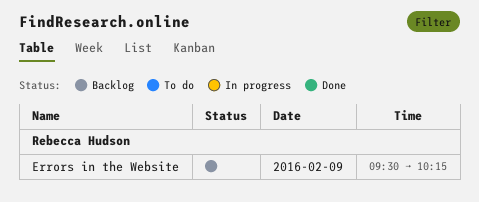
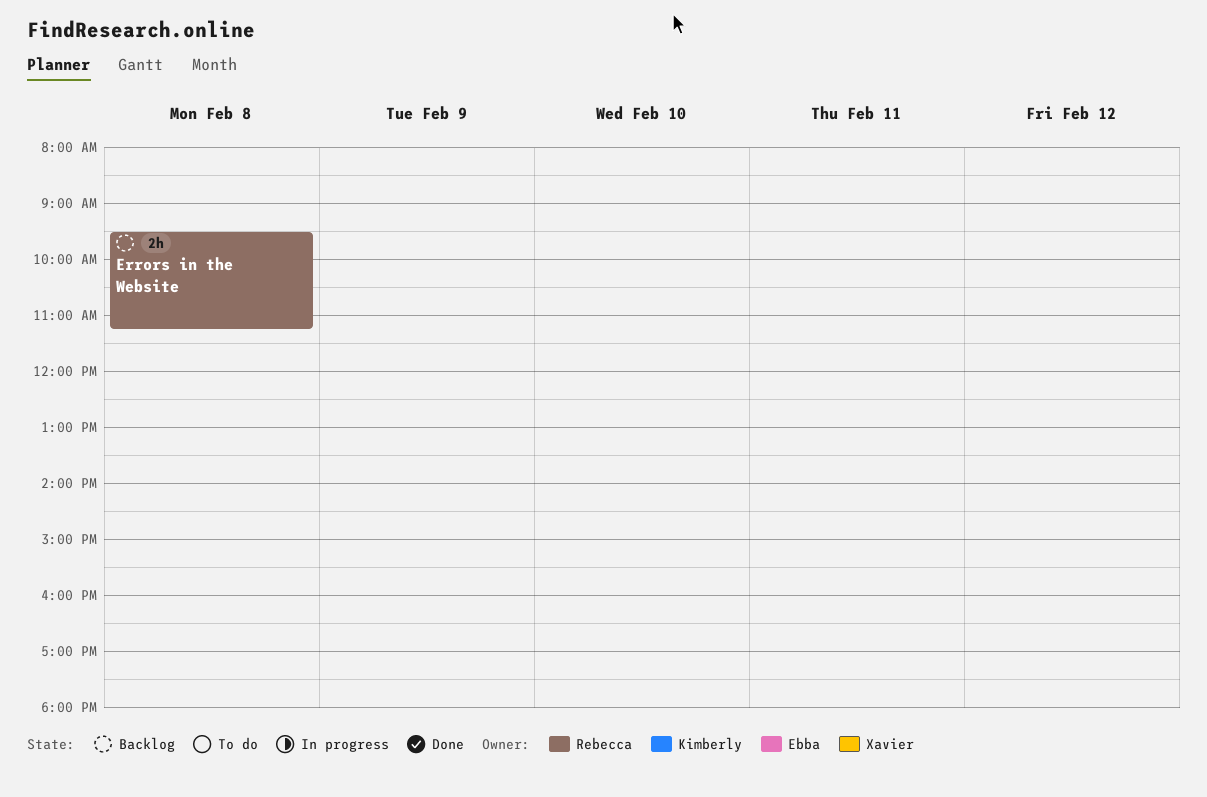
Errors in the Website, day: Feb 9 -> Feb 8
Errors in the Website, ends: 10:15 -> 11:15

